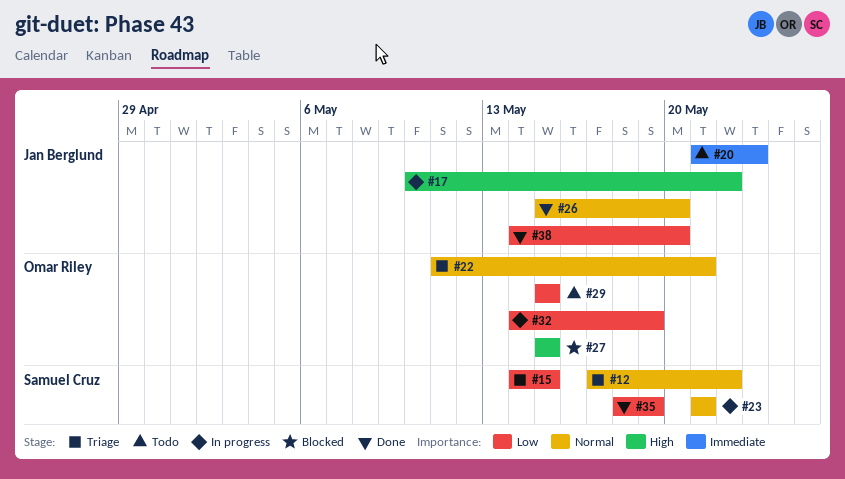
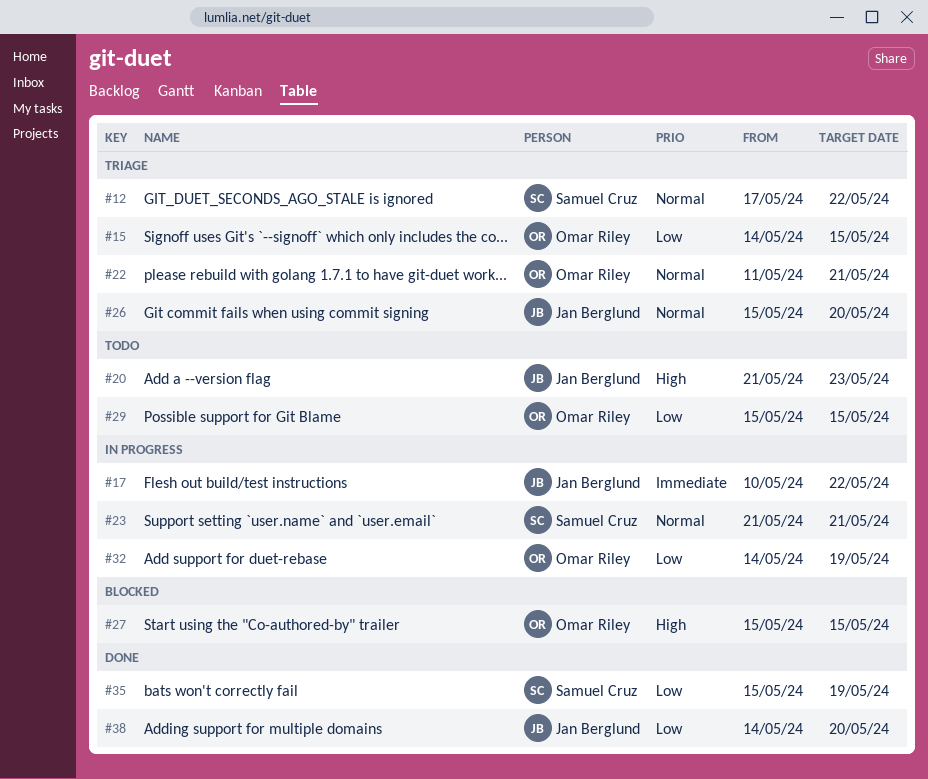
#15, owner: Samuel Cruz -> Omar Riley
#17, priority: High -> Immediate
#20, priority: Immediate -> High
#26, status: Done -> Triage
#35, start: May 18 -> May 15

